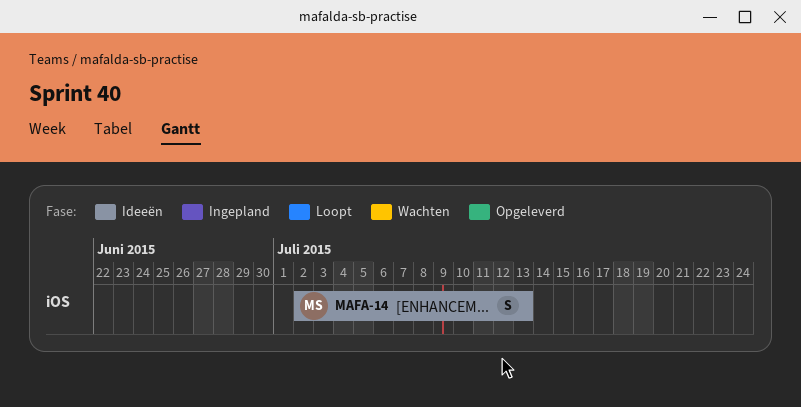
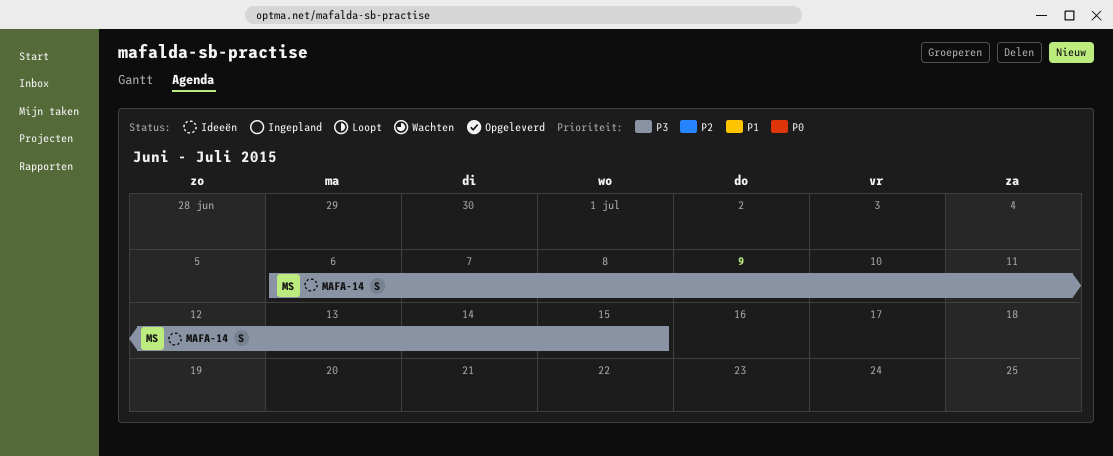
MAFA-14, start: Jul 2 -> Jul 6
MAFA-14, due: Jul 13 -> Jul 15

